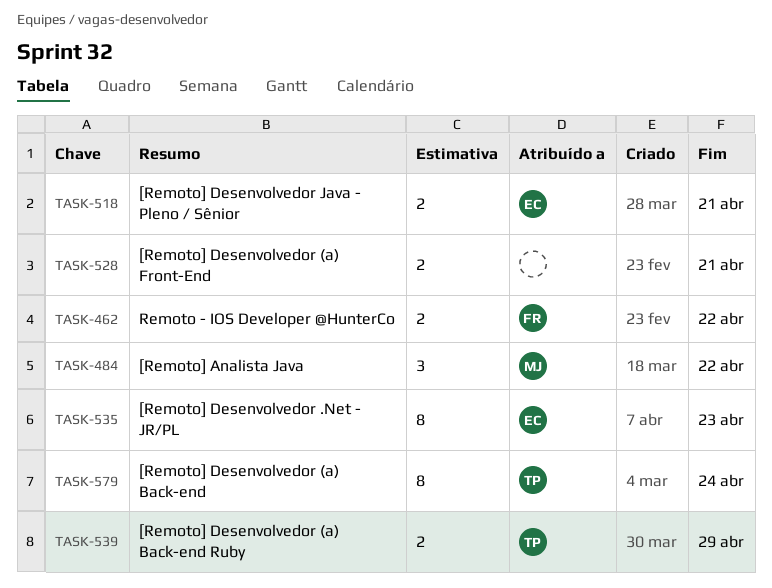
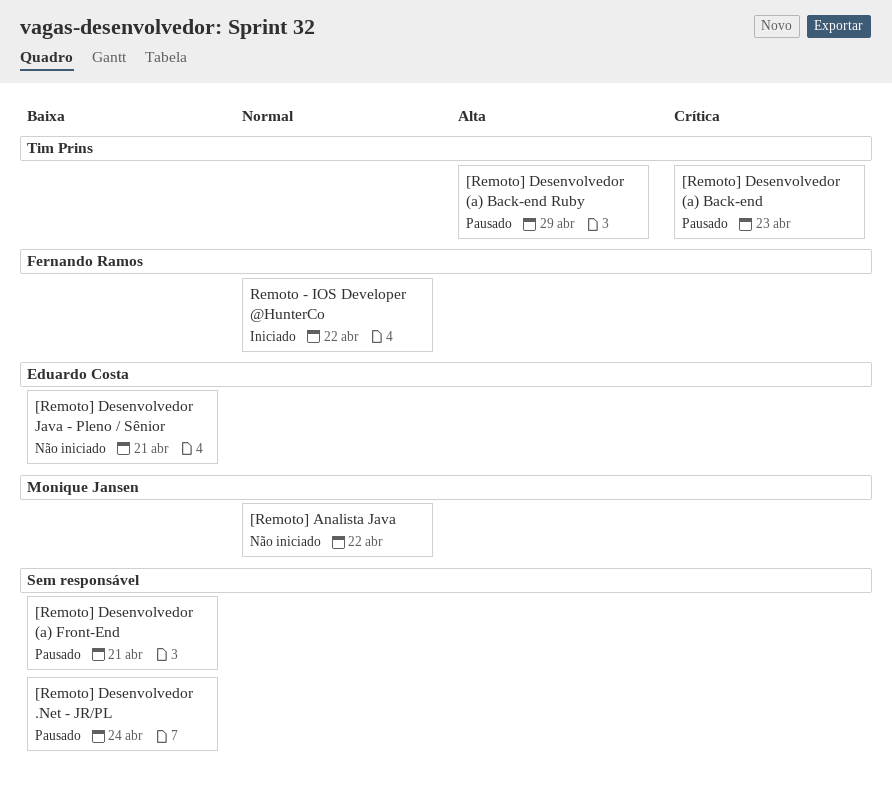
[Remoto] Desenvolvedor (a) Back-end, due: Apr 24 -> Apr 23
[Remoto] Desenvolvedor .Net - JR/PL, owner: Eduardo Costa -> none
[Remoto] Desenvolvedor .Net - JR/PL, due: Apr 23 -> Apr 24

